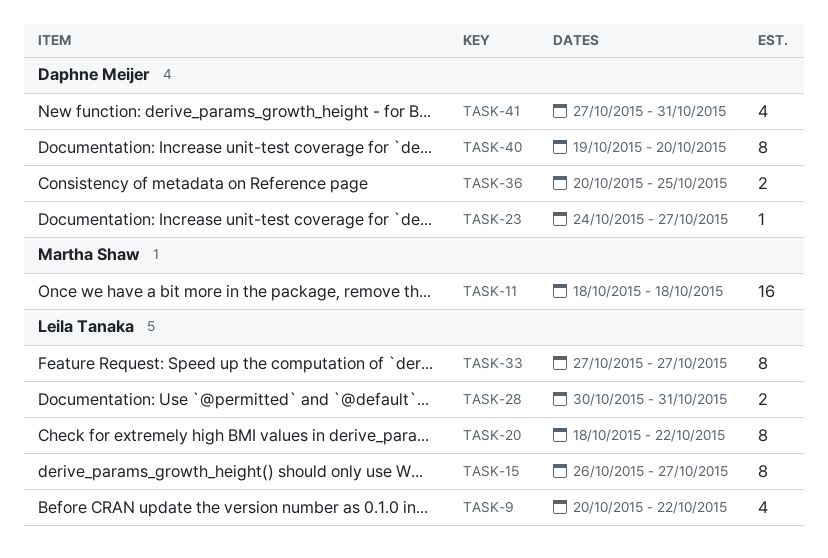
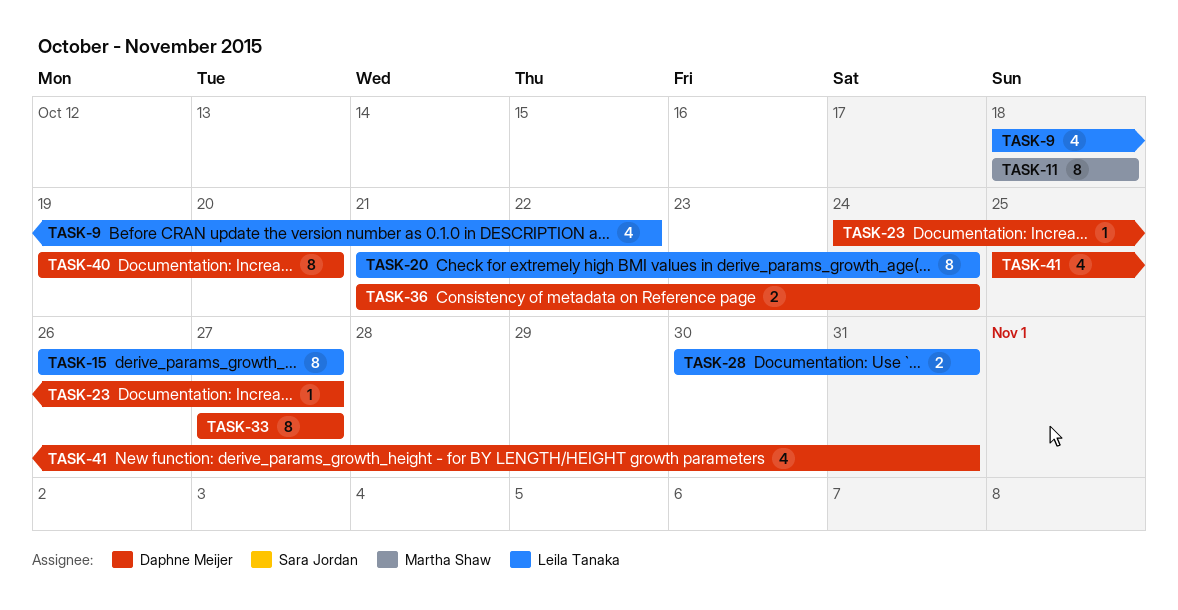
TASK-9, start: Oct 20 -> Oct 18
TASK-11, estimate: 16 -> 8
TASK-20, start: Oct 18 -> Oct 21
TASK-20, due: Oct 22 -> Oct 24
TASK-33, owner: Leila Tanaka -> Daphne Meijer
TASK-36, start: Oct 20 -> Oct 21
TASK-36, due: Oct 25 -> Oct 24
TASK-41, start: Oct 27 -> Oct 25

